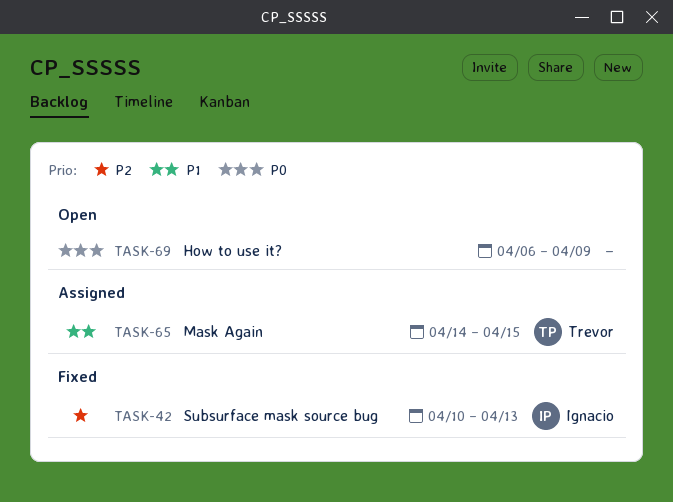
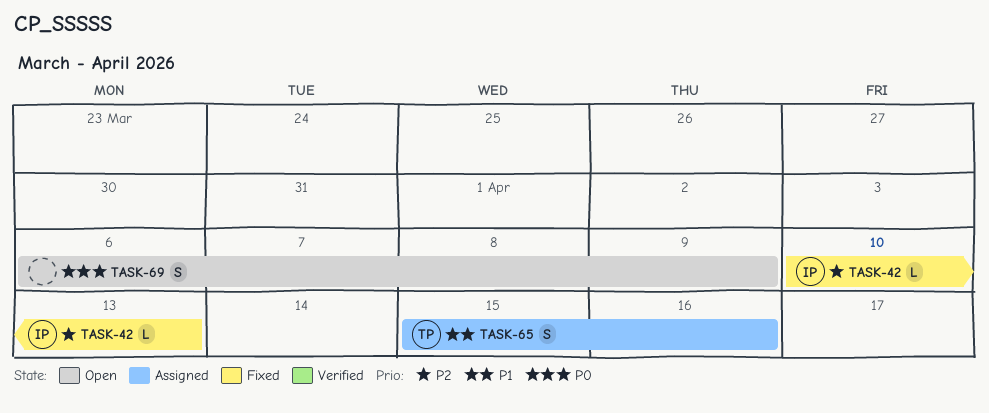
TASK-65, start: Apr 14 -> Apr 15
TASK-65, due: Apr 15 -> Apr 16

